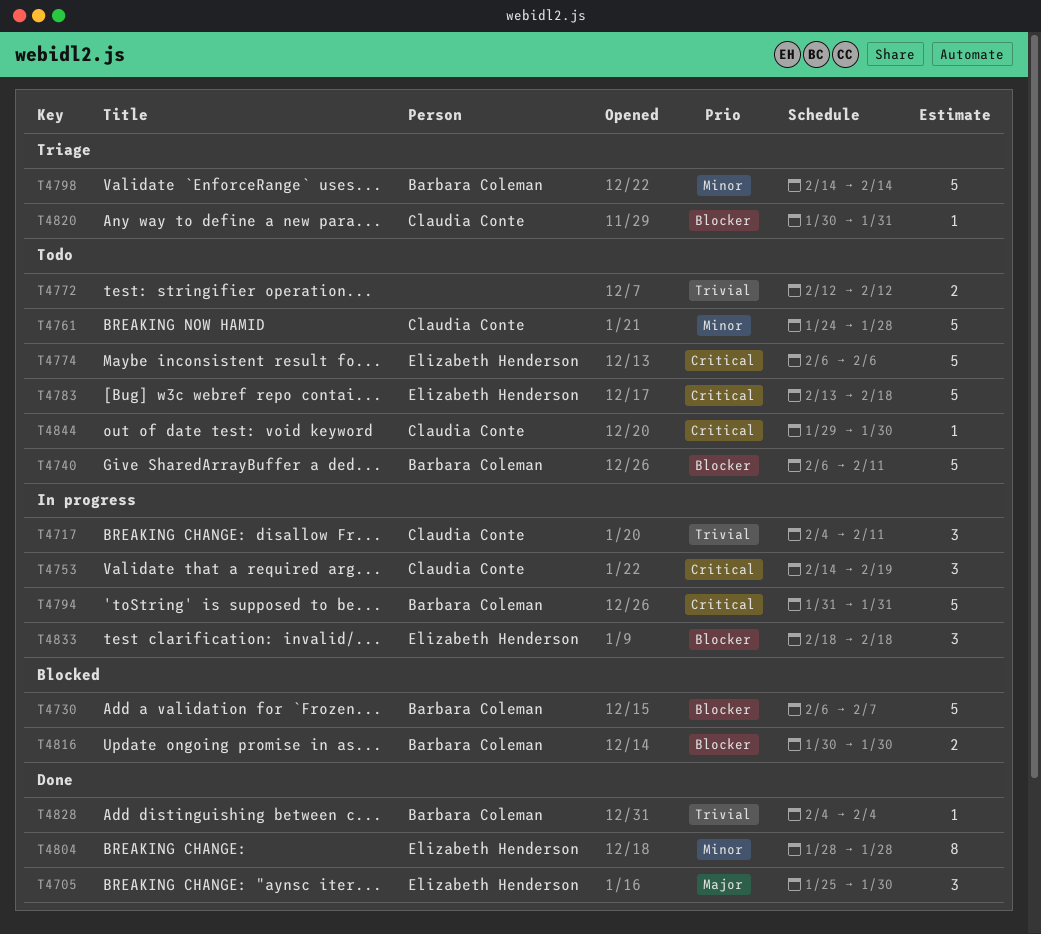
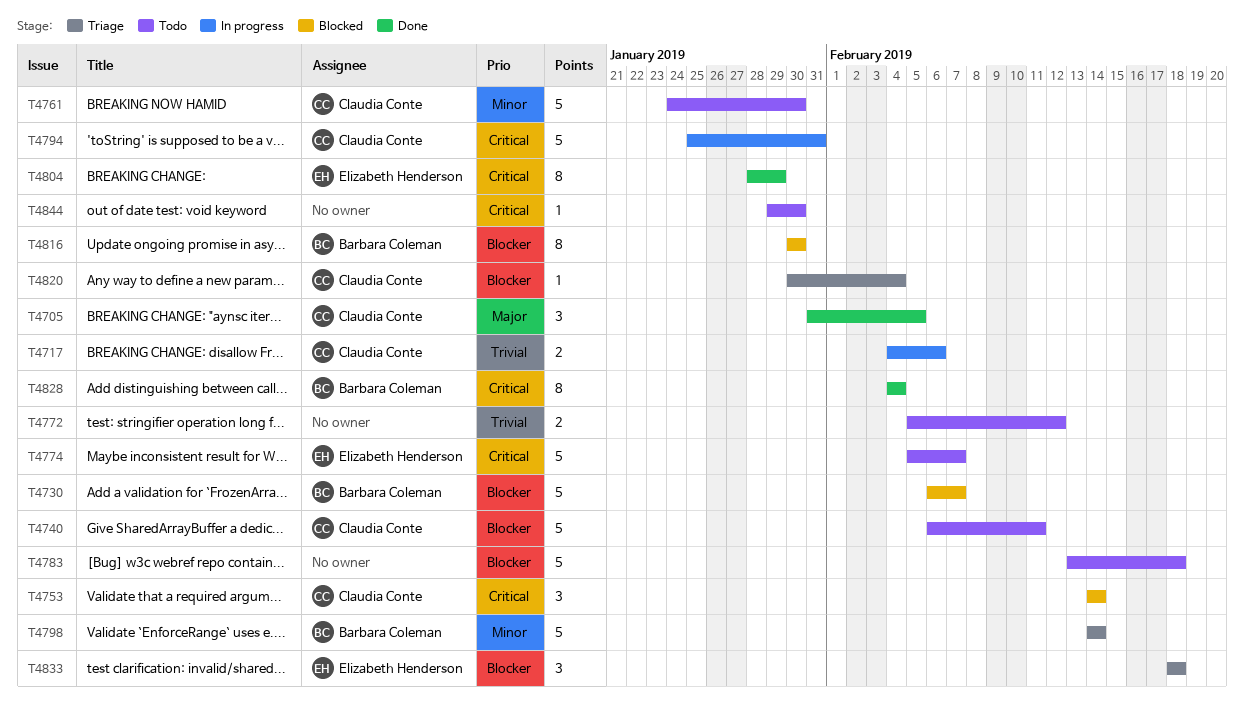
T4705, owner: Elizabeth Henderson -> Claudia Conte
T4705, start: Jan 25 -> Jan 31
T4705, due: Jan 30 -> Feb 5
T4717, estimate: 3 -> 2
T4717, due: Feb 11 -> Feb 6
T4740, owner: Barbara Coleman -> Claudia Conte
T4753, status: In progress -> Blocked
T4753, due: Feb 19 -> Feb 14
T4761, due: Jan 28 -> Jan 30
T4772, start: Feb 12 -> Feb 5
T4774, start: Feb 6 -> Feb 5
T4774, due: Feb 6 -> Feb 7
T4783, owner: Elizabeth Henderson -> none
T4783, priority: Critical -> Blocker
T4794, owner: Barbara Coleman -> Claudia Conte
T4794, start: Jan 31 -> Jan 25
T4804, priority: Minor -> Critical
T4804, due: Jan 28 -> Jan 29
T4816, estimate: 2 -> 8
T4820, due: Jan 31 -> Feb 4
T4828, priority: Trivial -> Critical
T4828, estimate: 1 -> 8
T4833, status: In progress -> Triage
T4844, owner: Claudia Conte -> none

